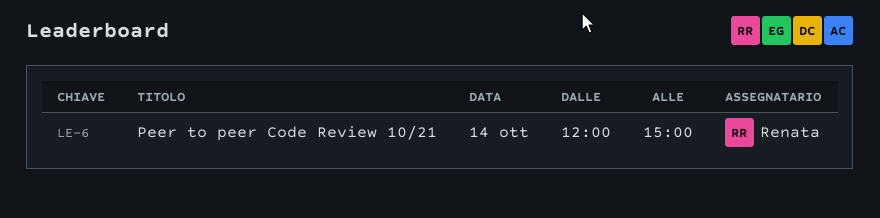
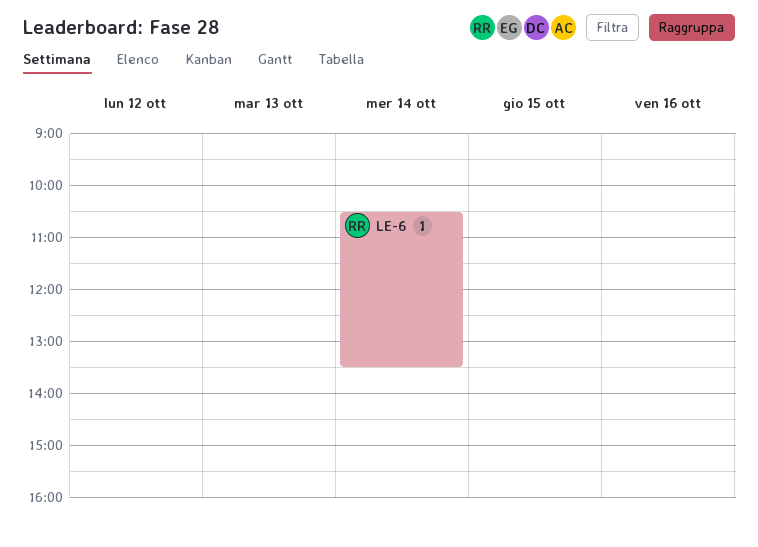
LE-6, begins: 12:00 -> 10:30
LE-6, ends: 15:00 -> 13:30

